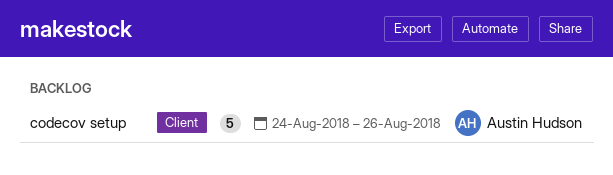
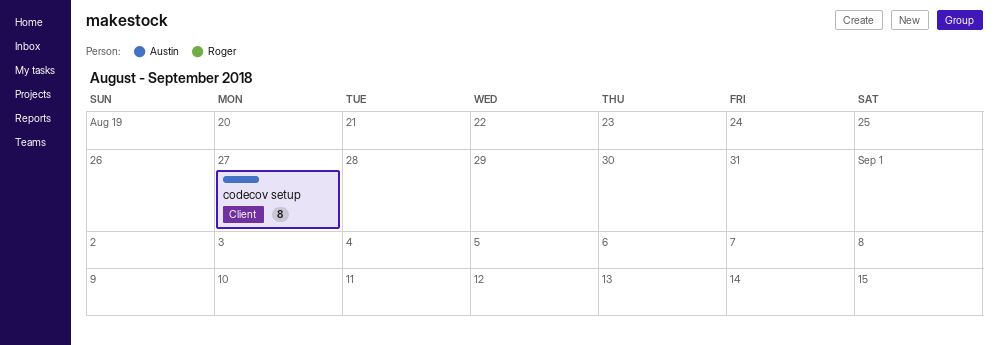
codecov setup, estimate: 5 -> 8
codecov setup, due: Aug 26 -> Aug 27

